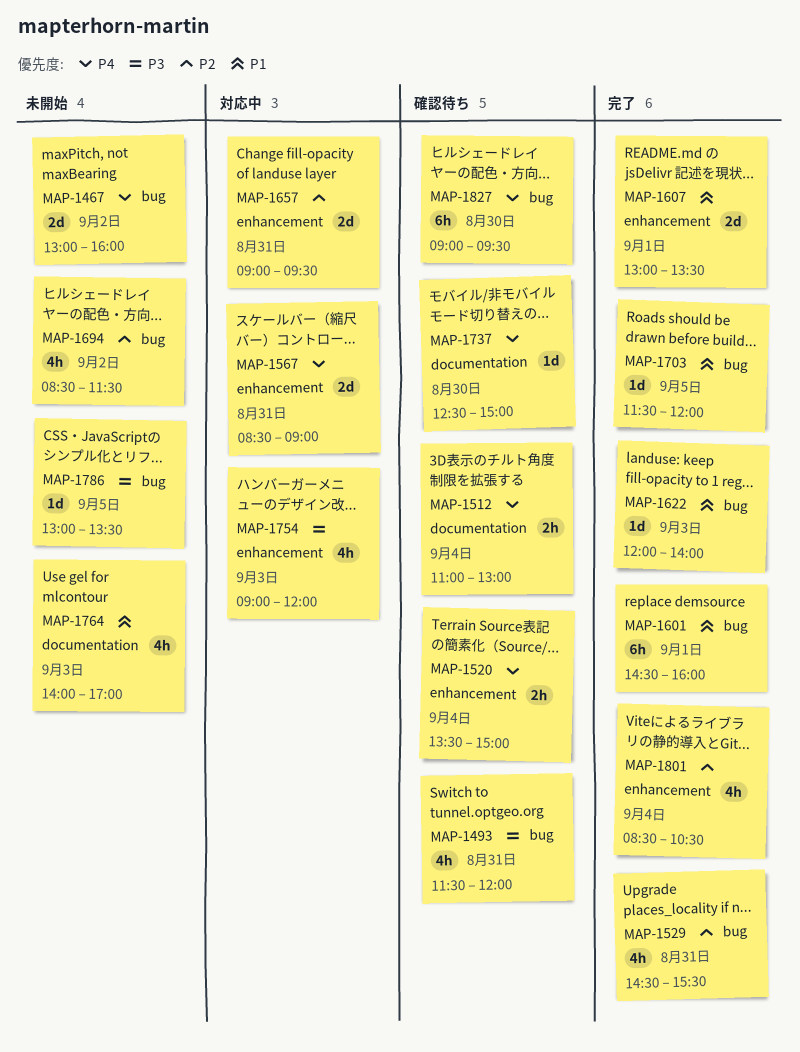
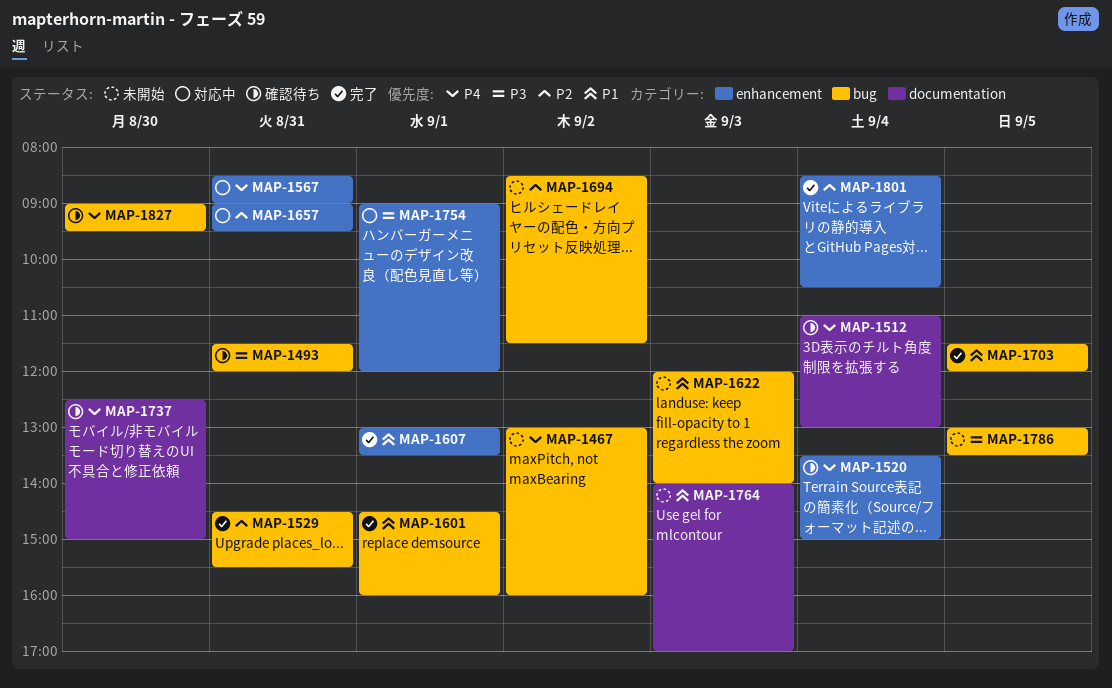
MAP-1622, status: 完了 -> 未開始
MAP-1754, day: Sep 3 -> Sep 1

